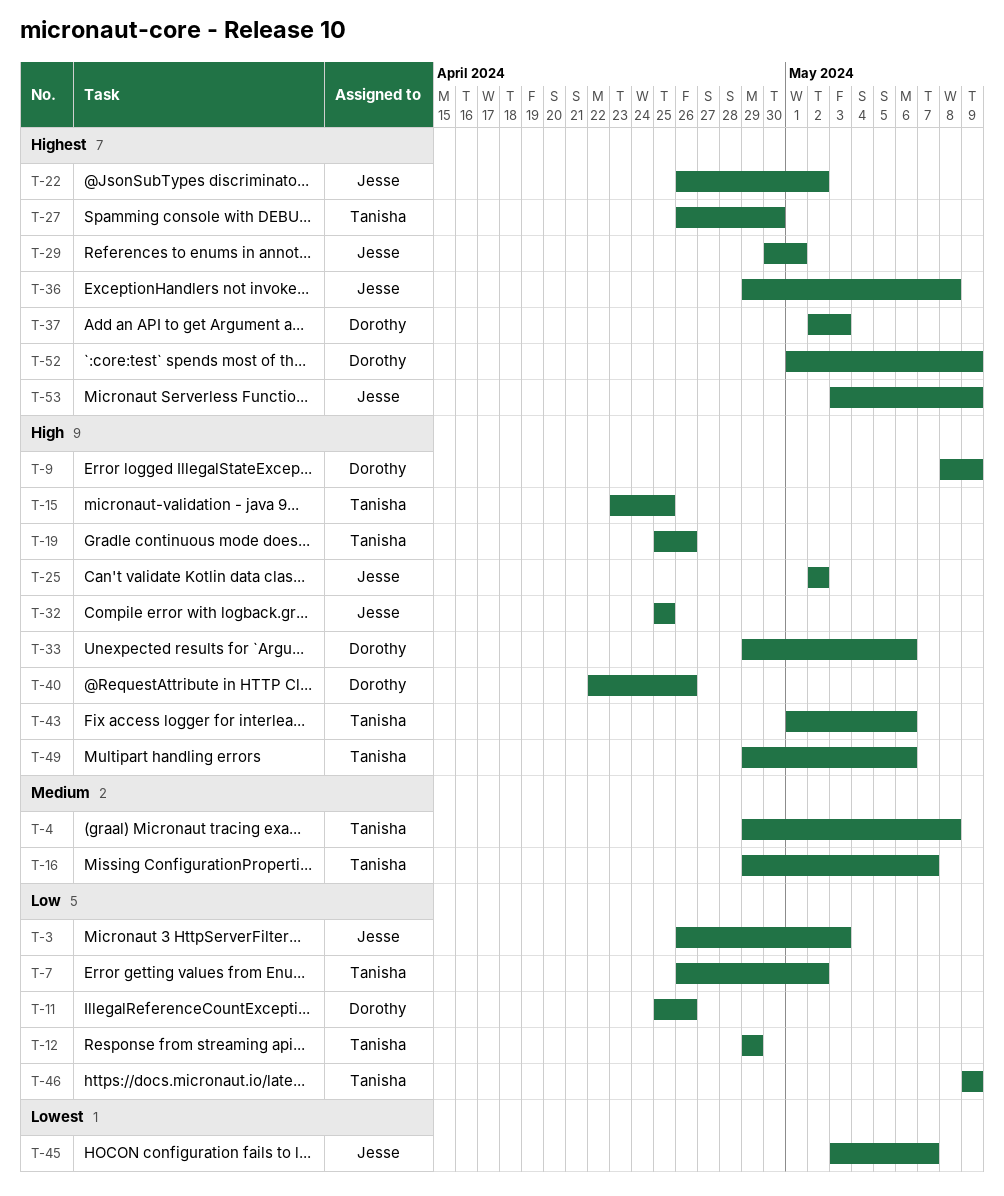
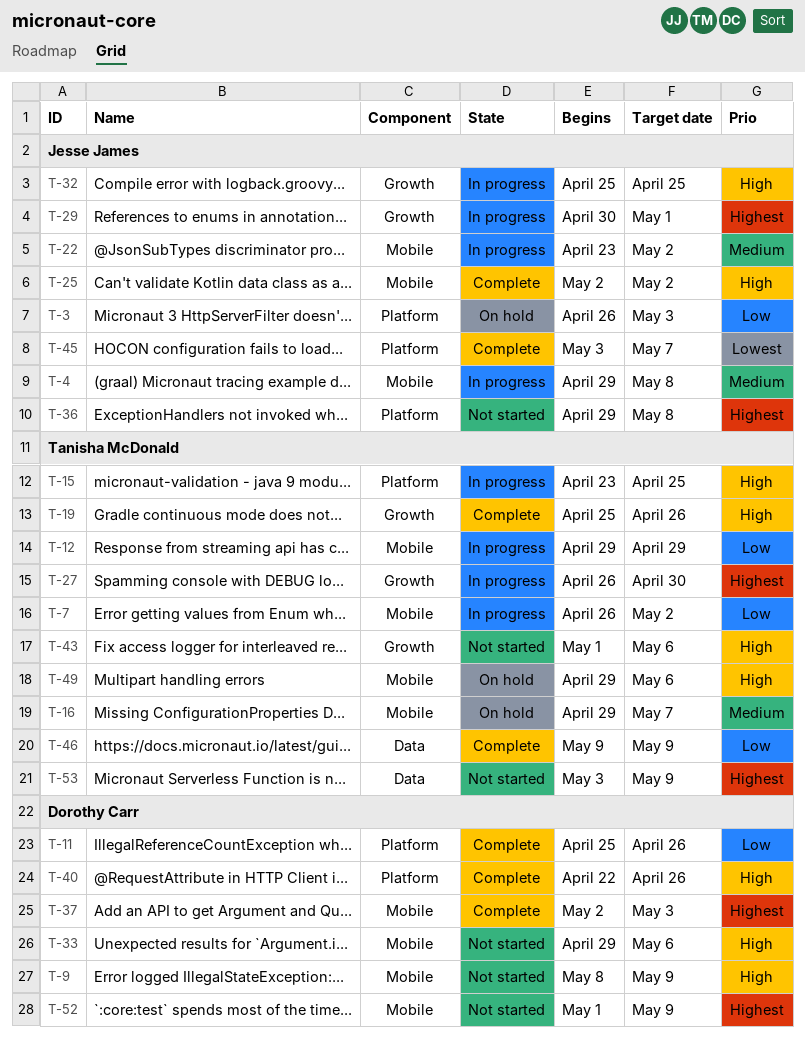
T-4, owner: Tanisha McDonald -> Jesse James
T-22, priority: Highest -> Medium
T-22, start: Apr 26 -> Apr 23
T-53, owner: Jesse James -> Tanisha McDonald

